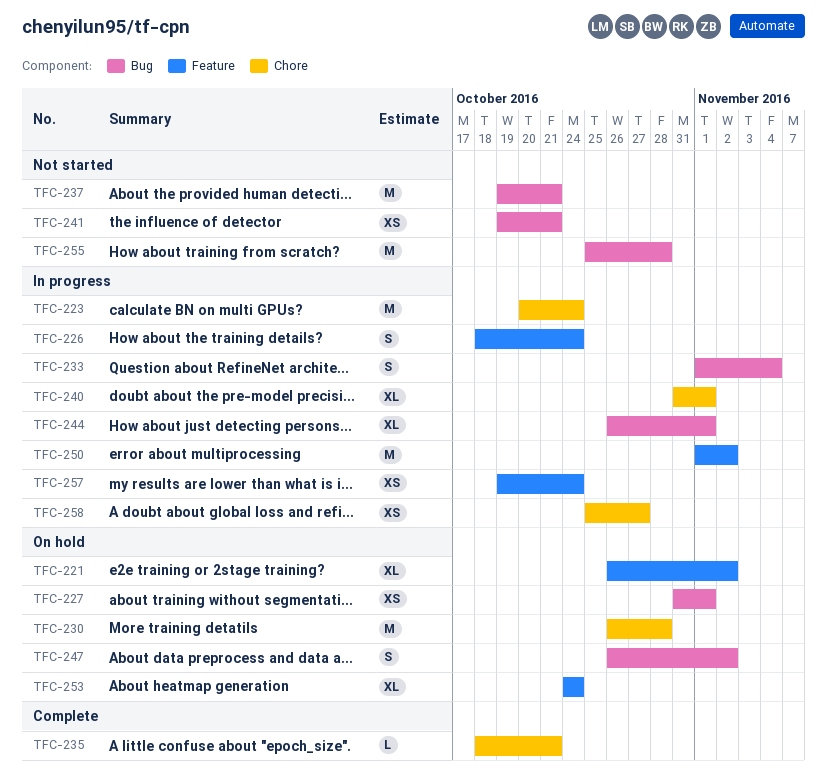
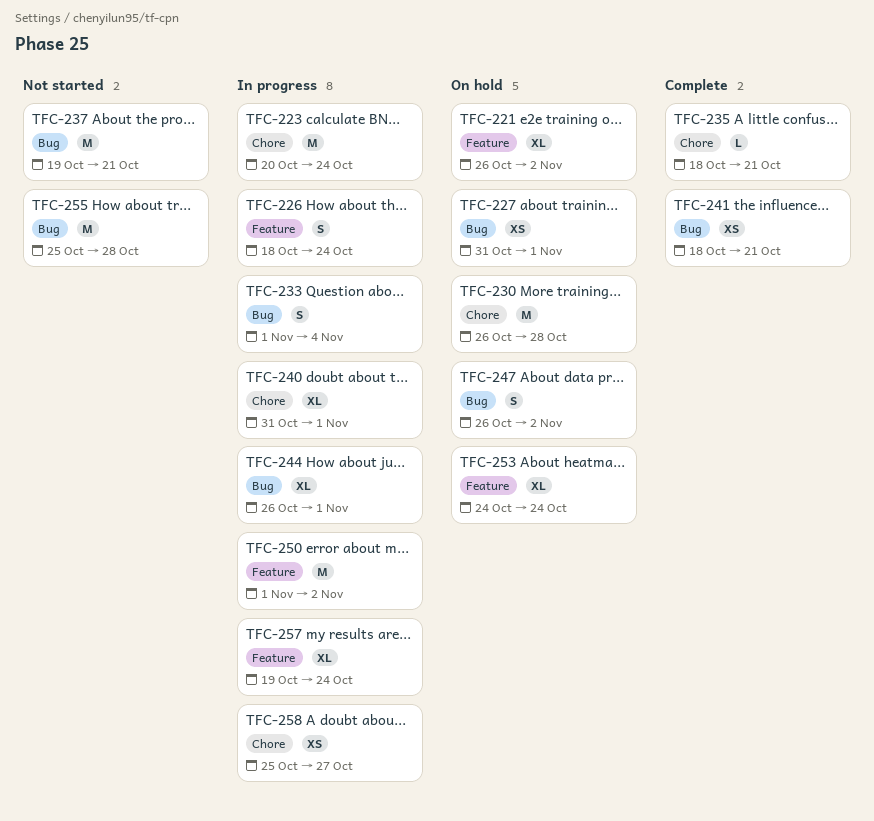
TFC-241, status: Not started -> Complete
TFC-241, start: Oct 19 -> Oct 18
TFC-257, estimate: XS -> XL

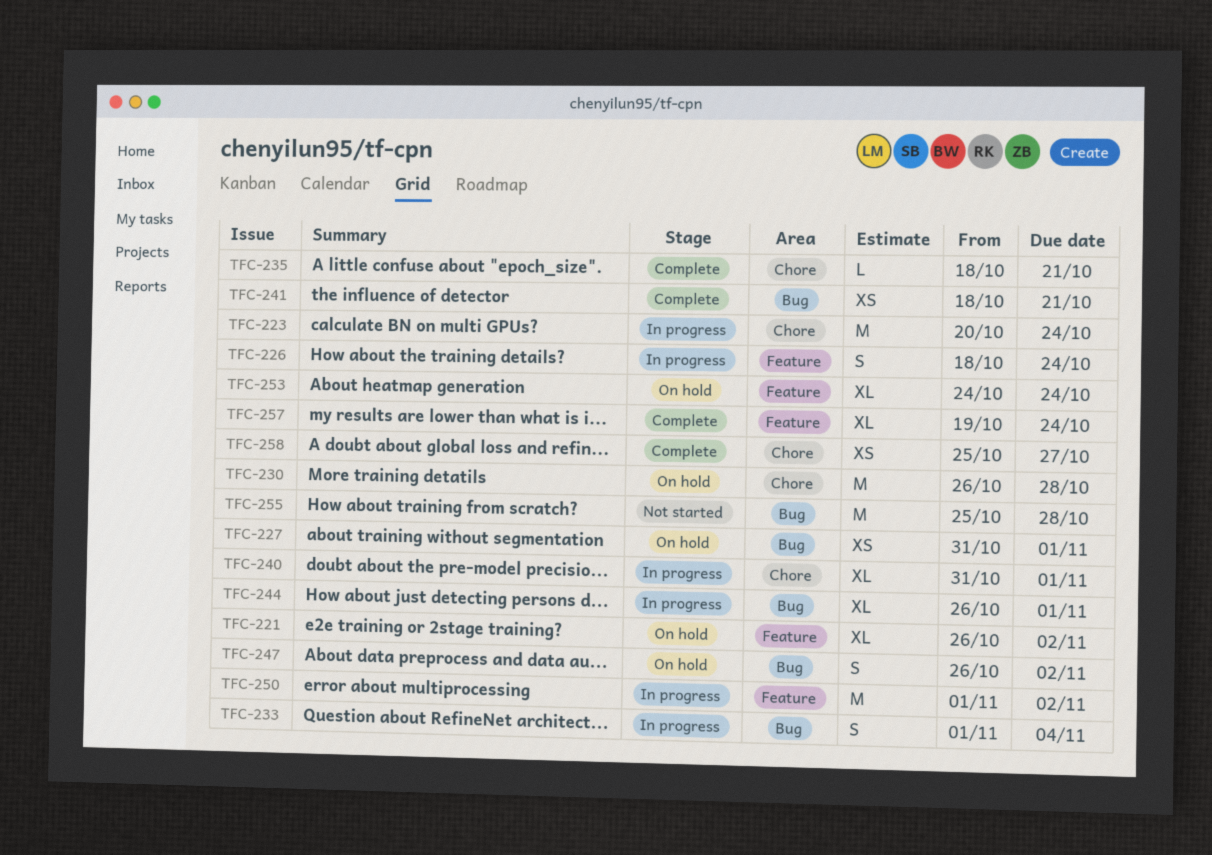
TFC-237: present -> none
TFC-257, status: In progress -> Complete
TFC-258, status: In progress -> Complete

